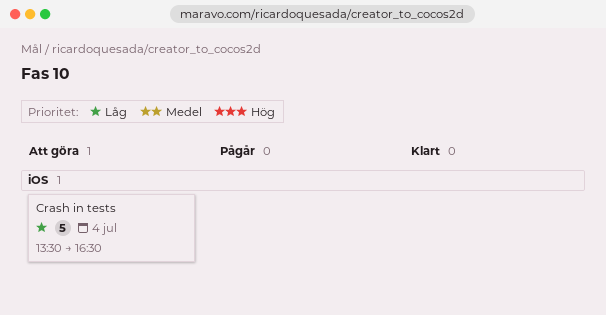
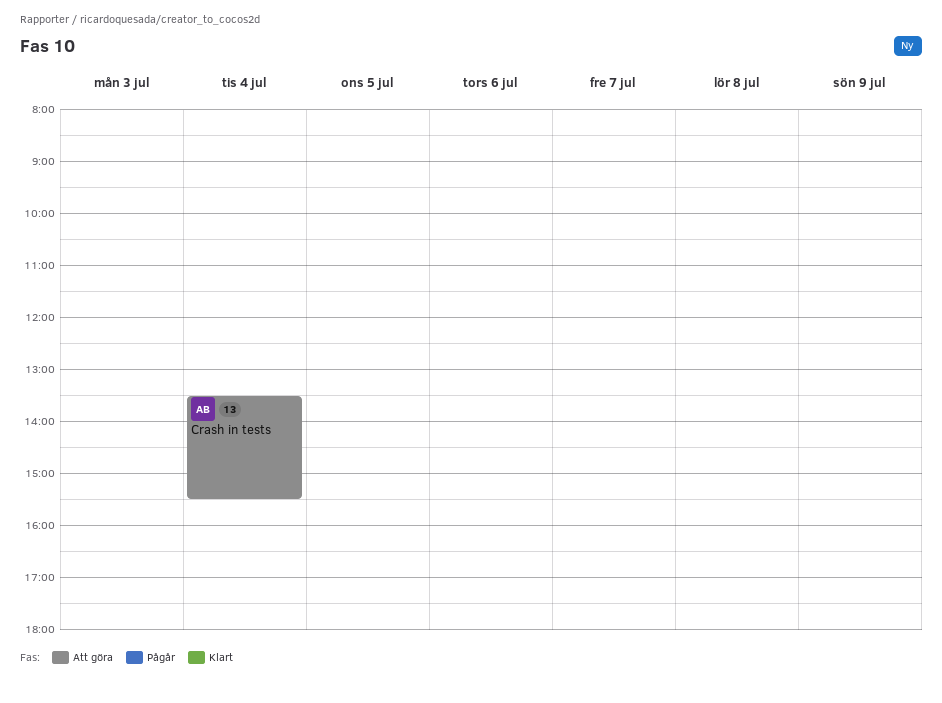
Crash in tests, estimate: 5 -> 13
Crash in tests, ends: 16:30 -> 15:30

